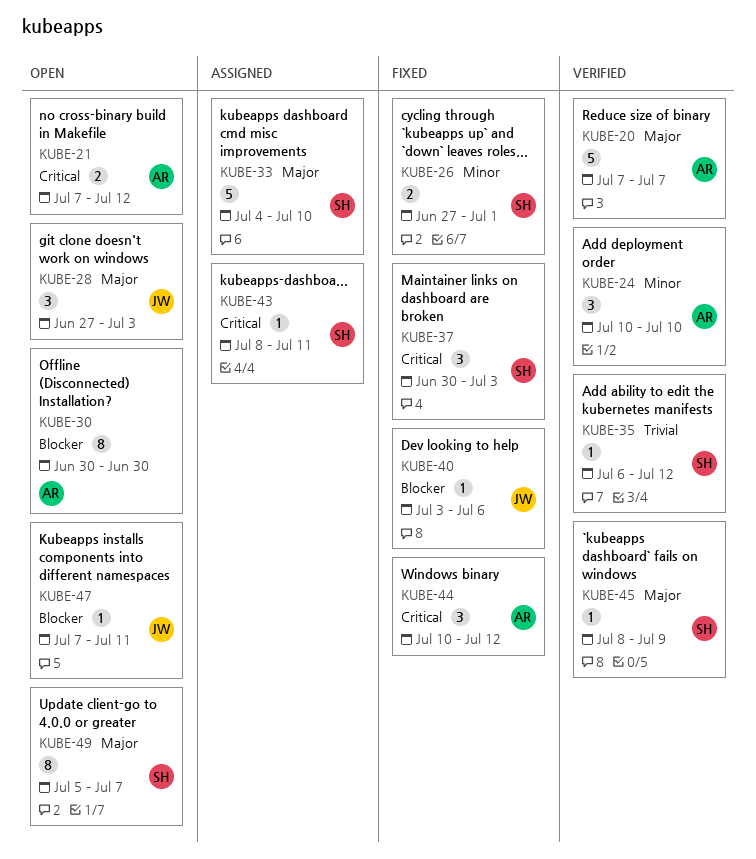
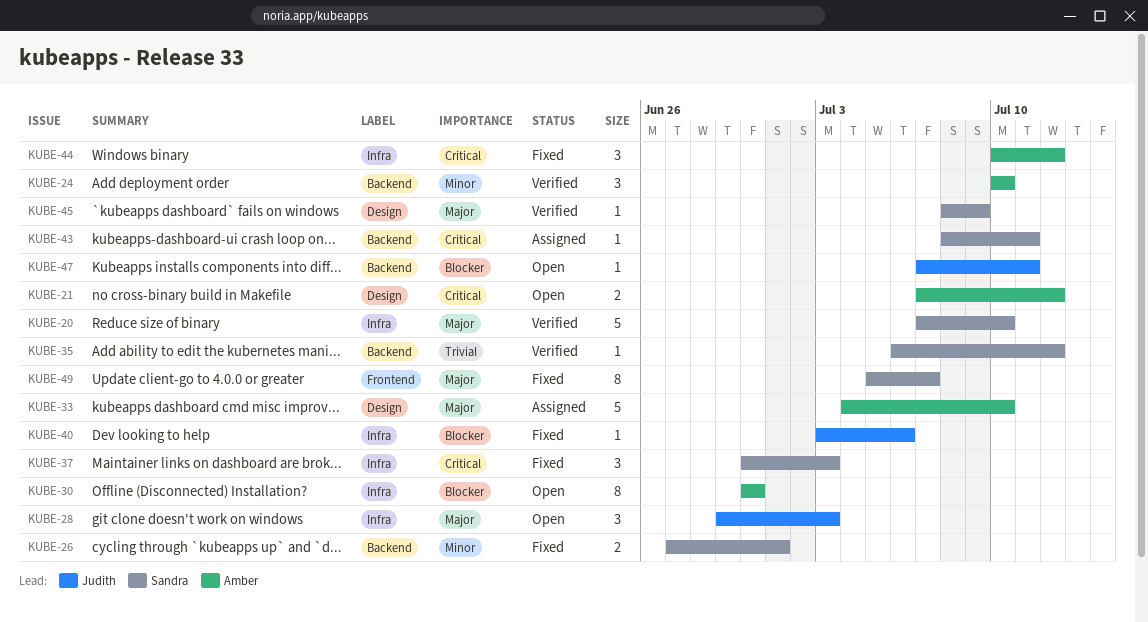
KUBE-20, owner: Amber -> Sandra
KUBE-20, due: Jul 7 -> Jul 10
KUBE-28, start: Jun 27 -> Jun 29
KUBE-33, owner: Sandra -> Amber
KUBE-49, status: Open -> Fixed

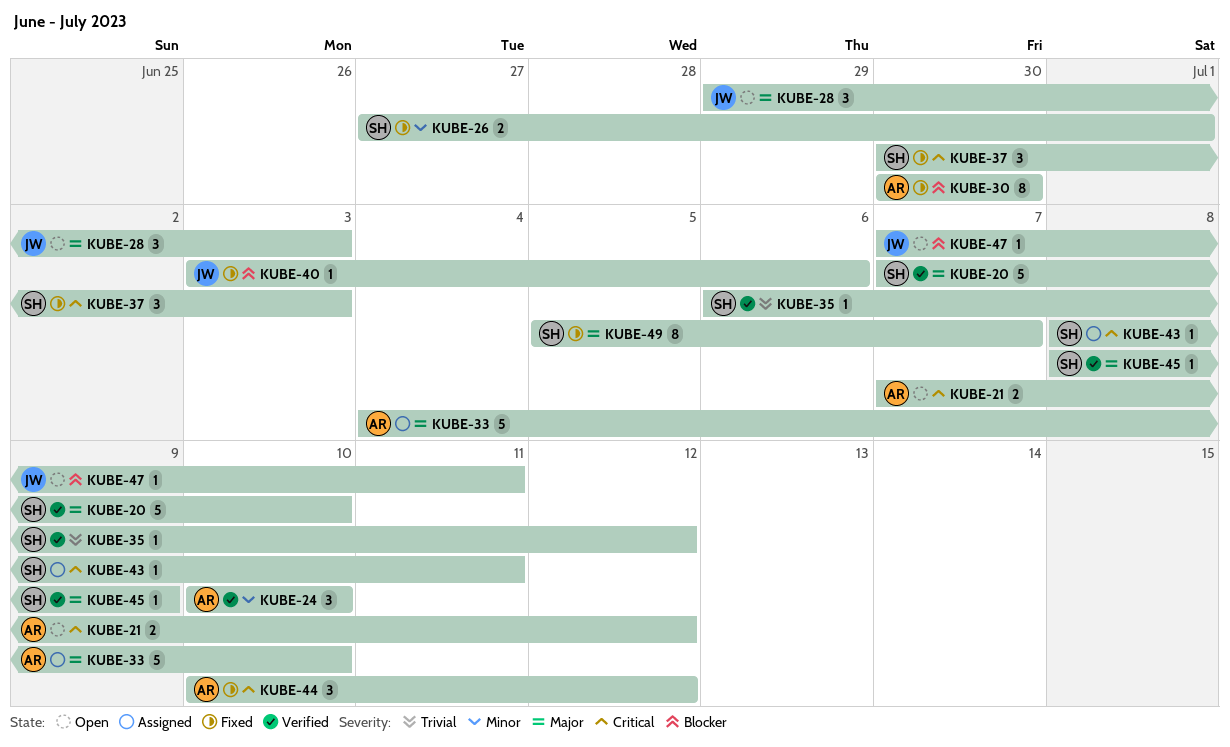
KUBE-30, status: Open -> Fixed

